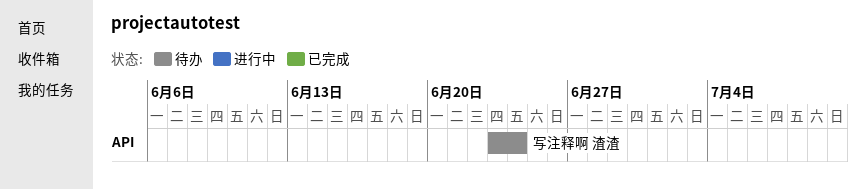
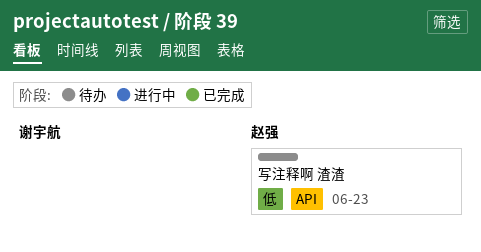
写注释啊 渣渣, due: Jun 24 -> Jun 23

